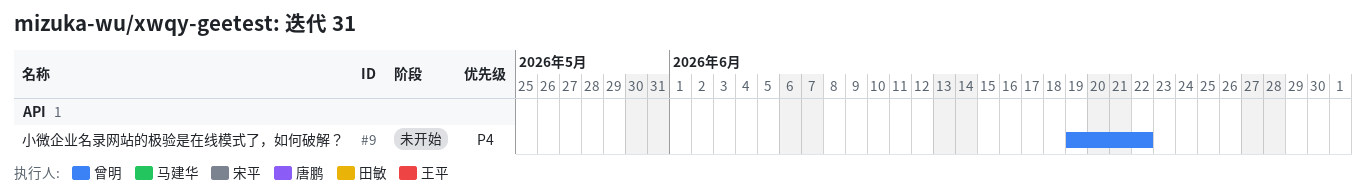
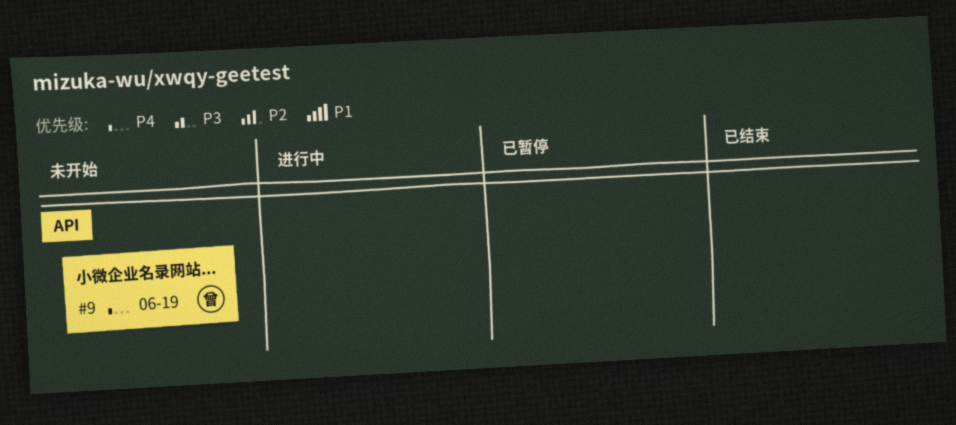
#9, due: Jun 22 -> Jun 19

